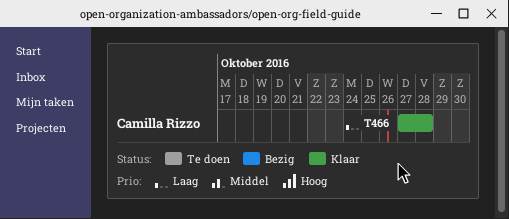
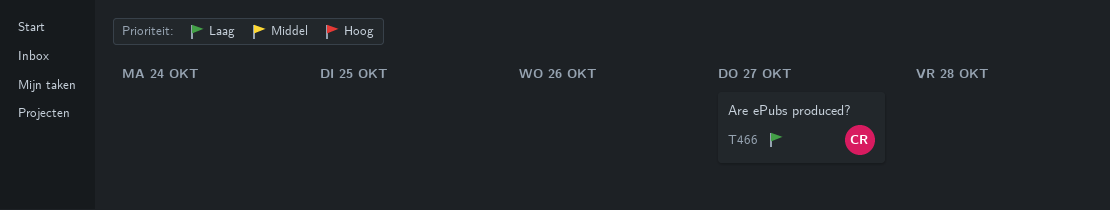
T466, due: Oct 28 -> Oct 27

